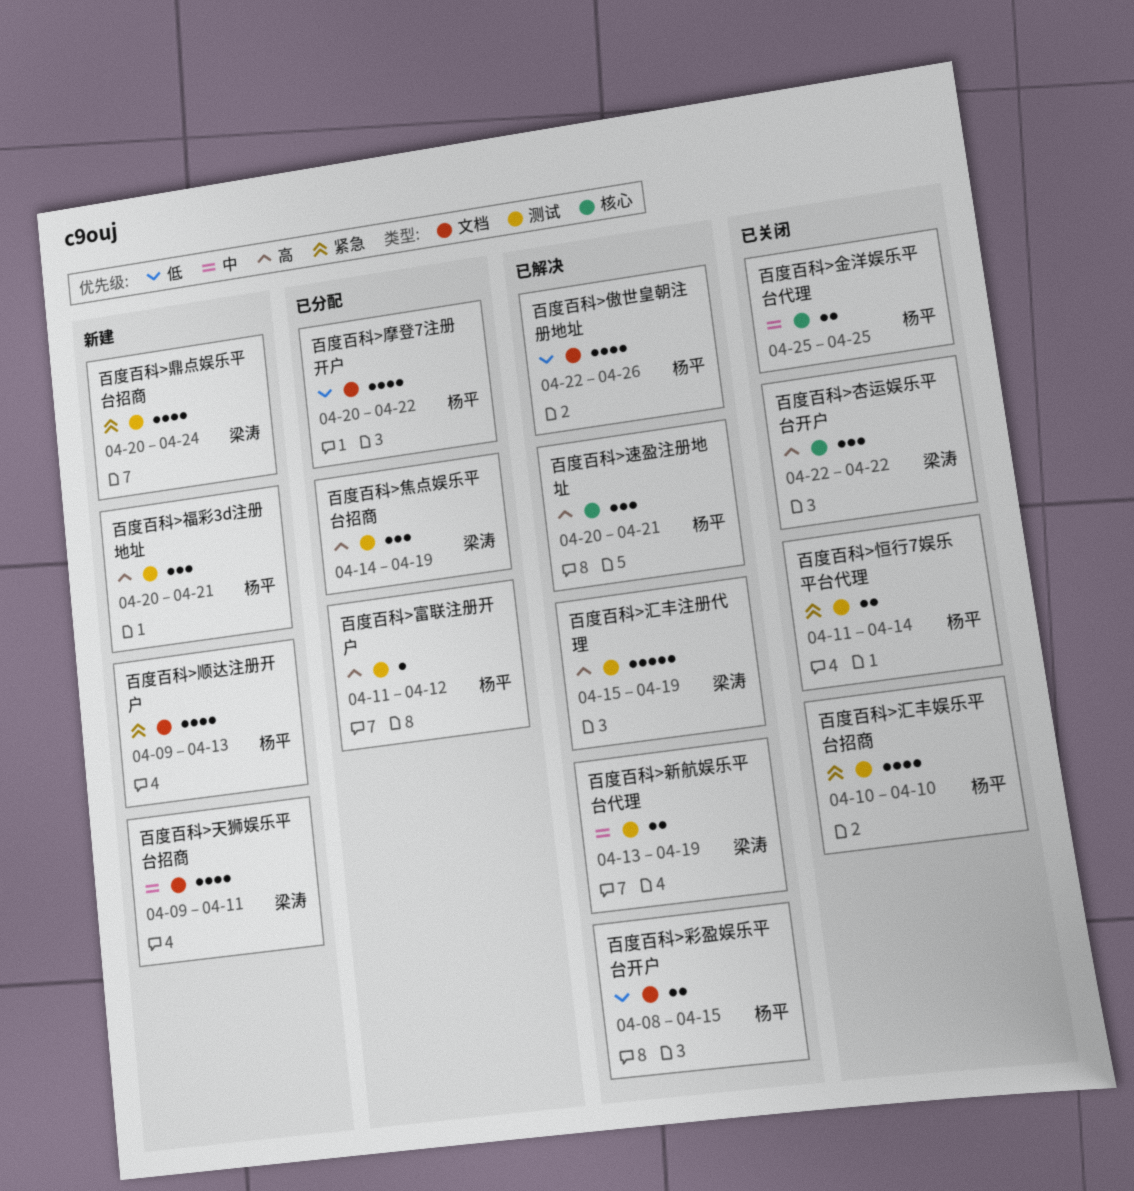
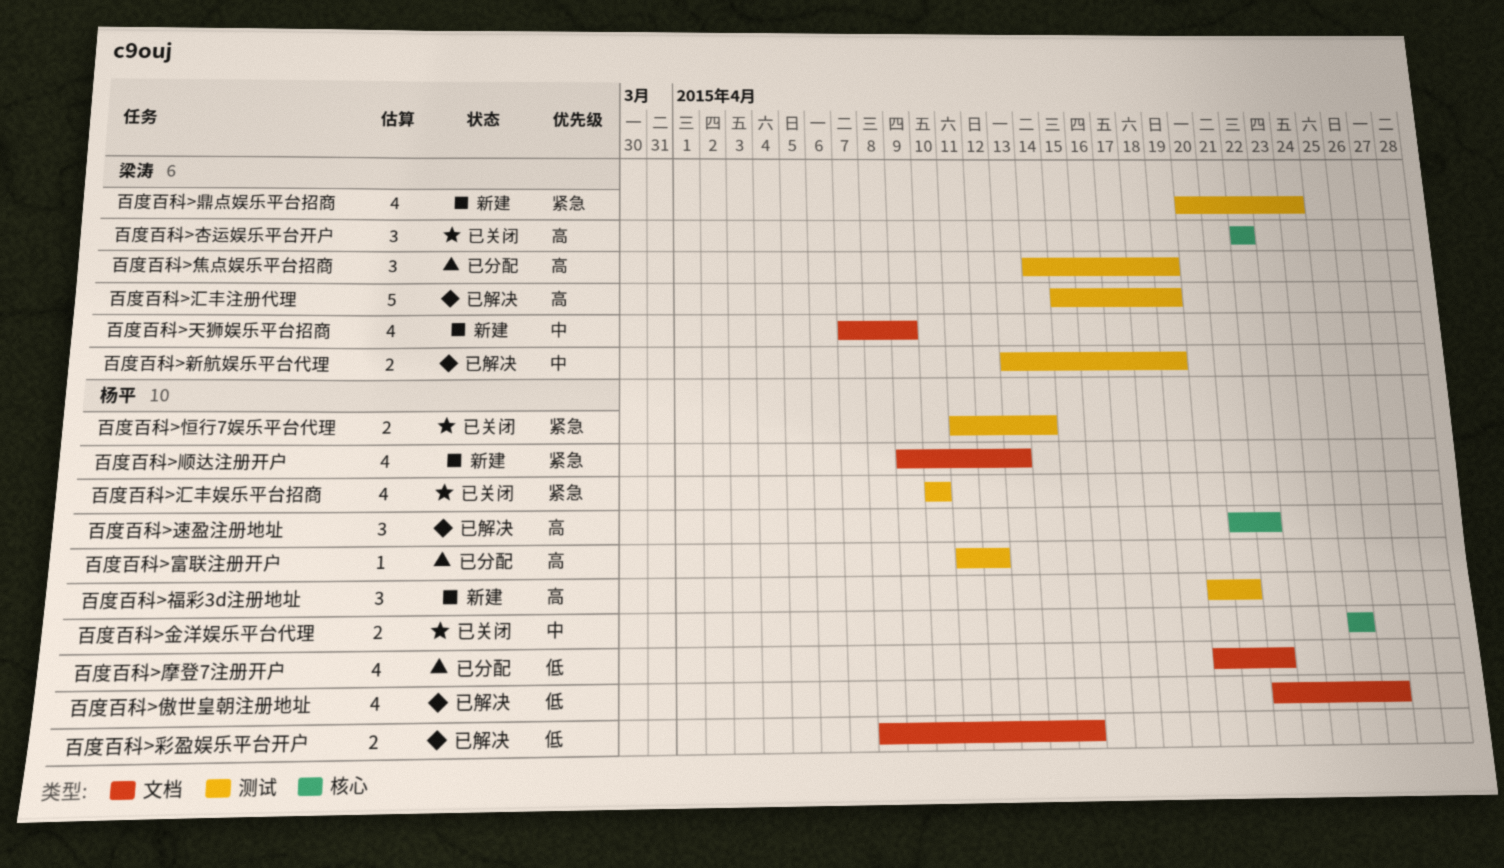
百度百科>天狮娱乐平台招商, start: Apr 9 -> Apr 7
百度百科>天狮娱乐平台招商, due: Apr 11 -> Apr 9
百度百科>速盈注册地址, start: Apr 20 -> Apr 21
百度百科>速盈注册地址, due: Apr 21 -> Apr 22

